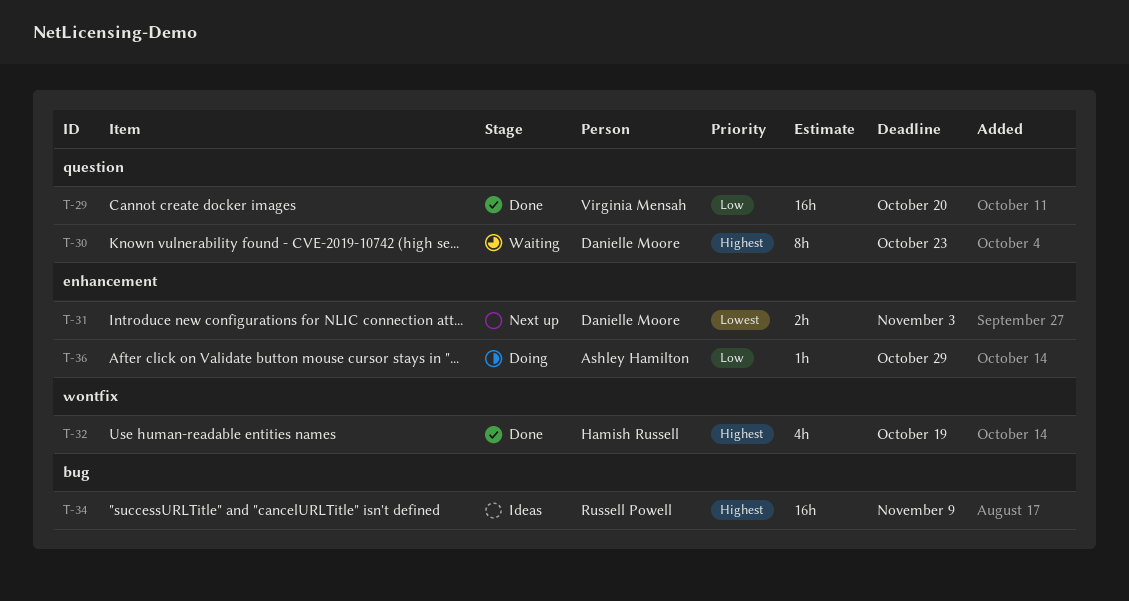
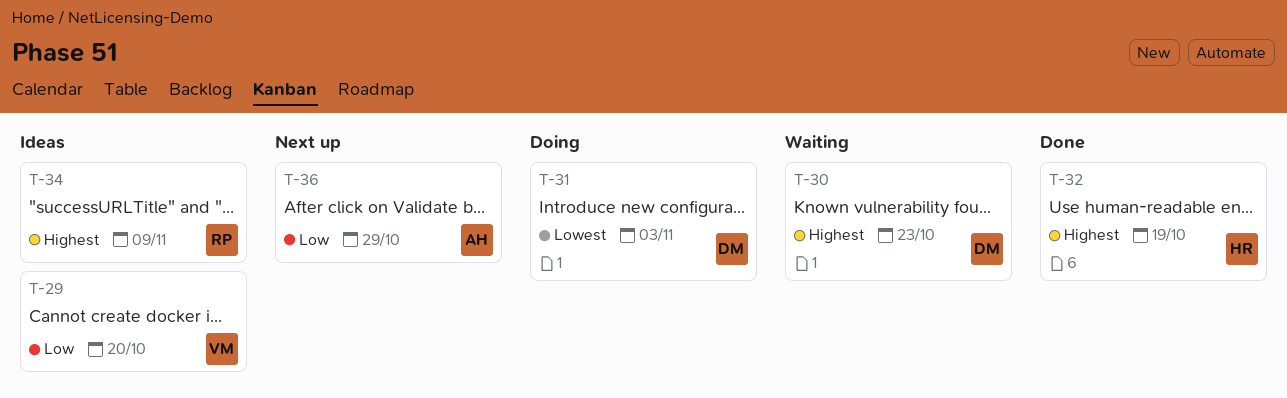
T-29, status: Done -> Ideas
T-31, status: Next up -> Doing
T-36, status: Doing -> Next up

